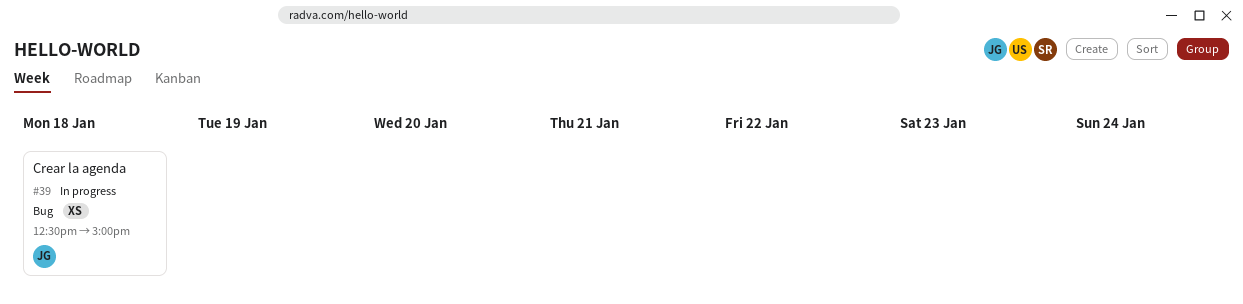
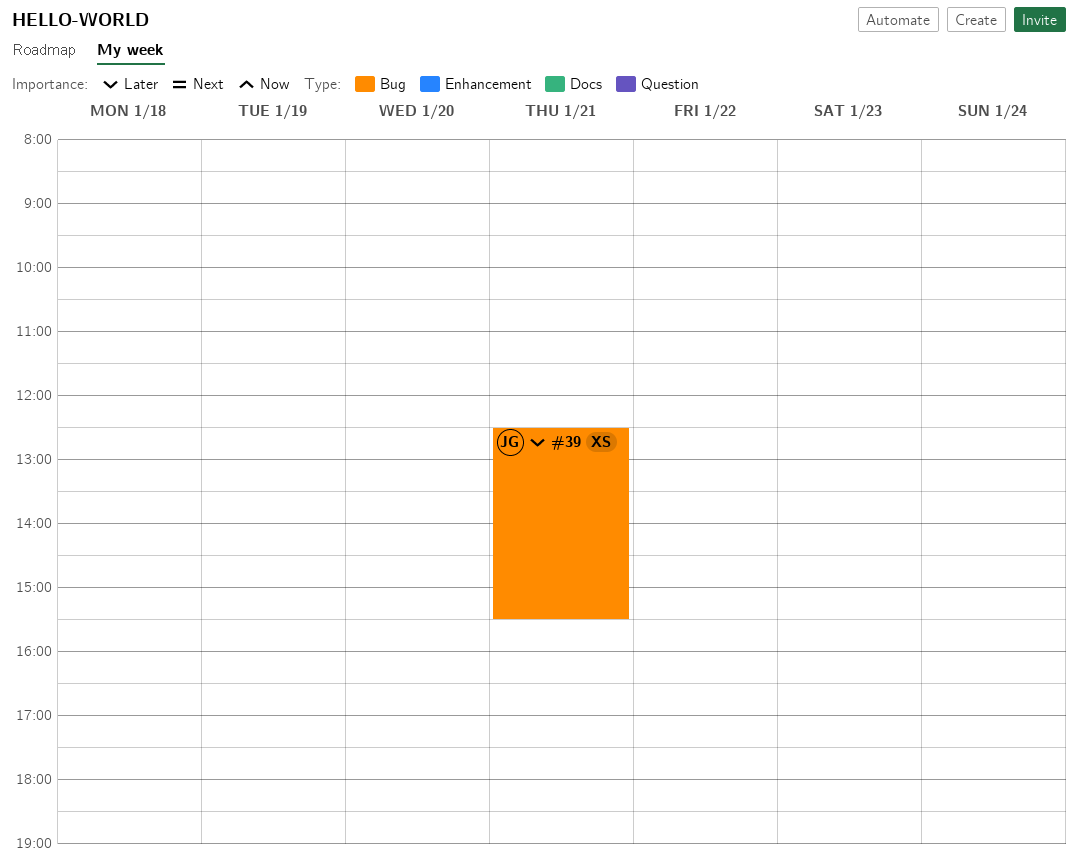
#39, day: Jan 18 -> Jan 21
#39, ends: 15:00 -> 15:30

